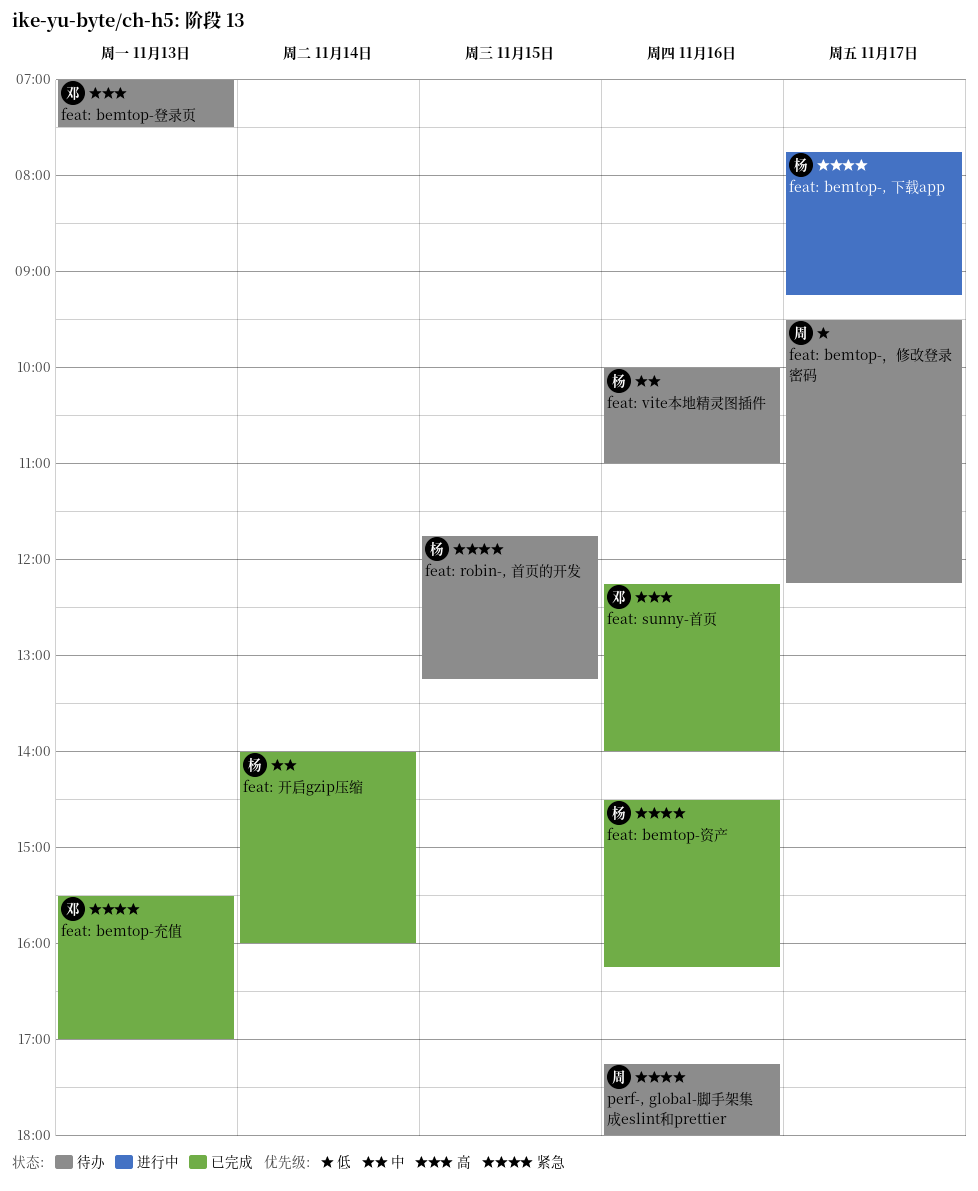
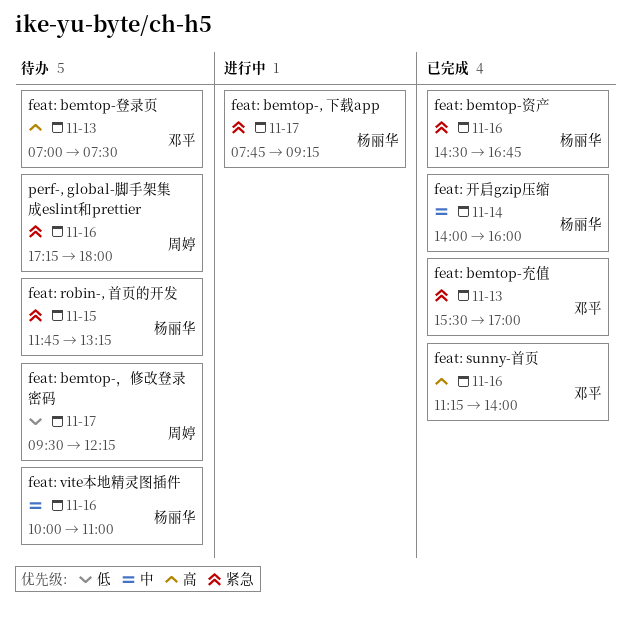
feat: bemtop-资产, ends: 16:15 -> 16:45
feat: sunny-首页, begins: 12:15 -> 11:15

